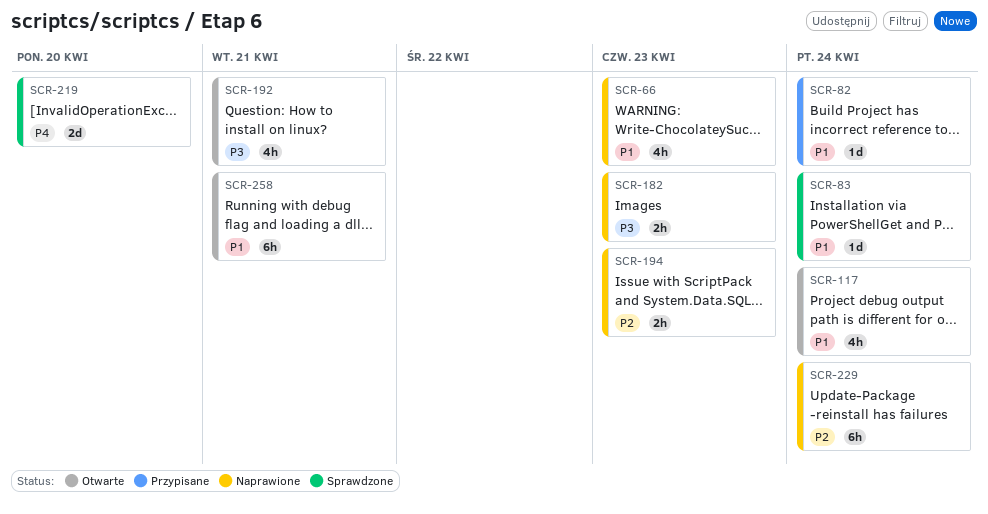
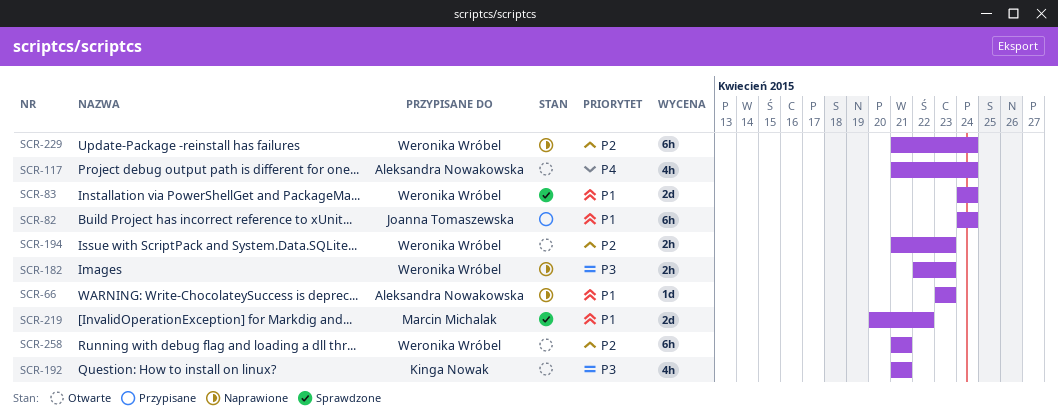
SCR-66, estimate: 4h -> 1d
SCR-82, estimate: 1d -> 6h
SCR-83, estimate: 1d -> 2d
SCR-117, priority: P1 -> P4
SCR-194, status: Naprawione -> Otwarte
SCR-219, priority: P4 -> P1
SCR-219, due: Apr 20 -> Apr 22
SCR-258, priority: P1 -> P2

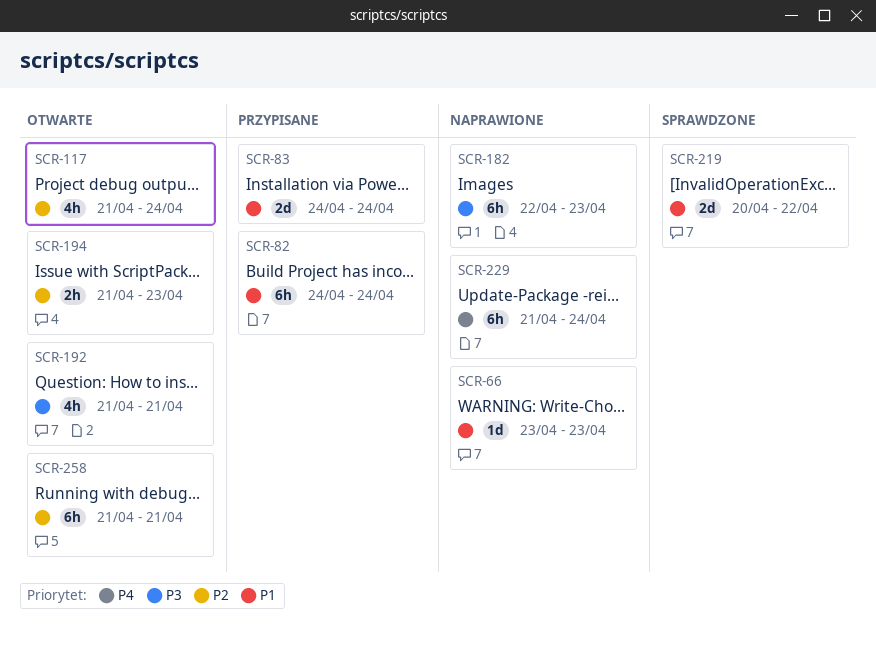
SCR-83, status: Sprawdzone -> Przypisane
SCR-117, priority: P4 -> P2
SCR-182, estimate: 2h -> 6h
SCR-229, priority: P2 -> P4

